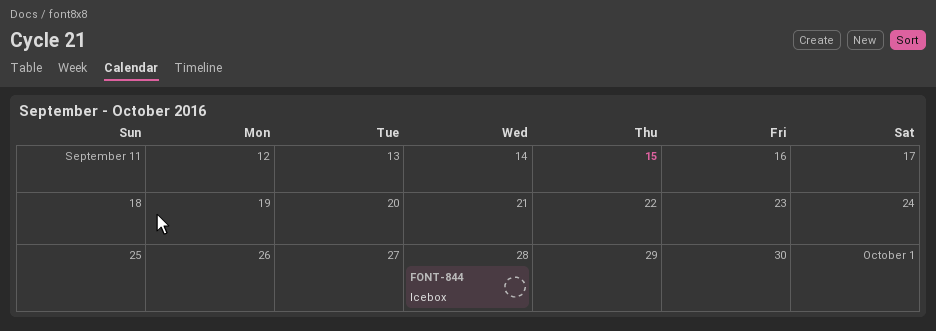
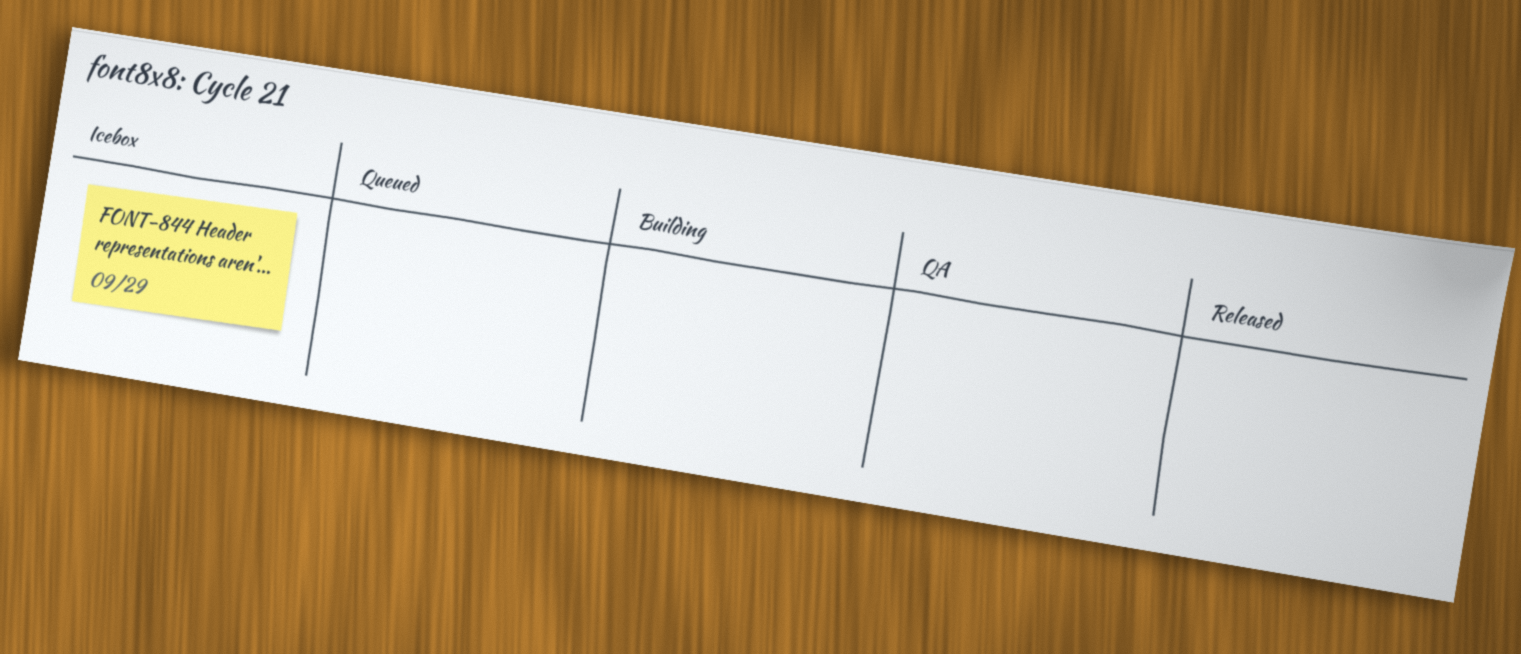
FONT-844, due: Sep 28 -> Sep 29

